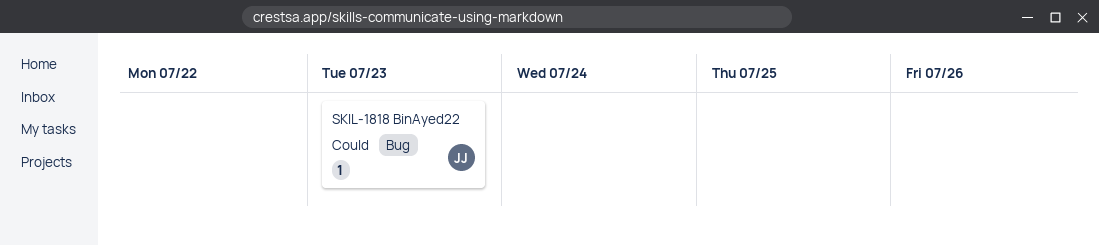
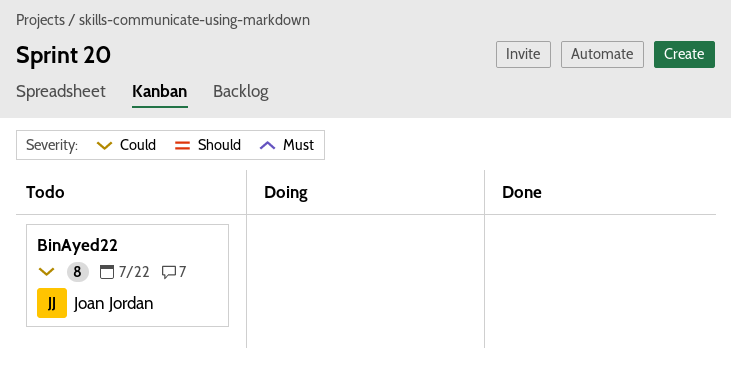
BinAyed22, estimate: 1 -> 8
BinAyed22, due: Jul 23 -> Jul 22

